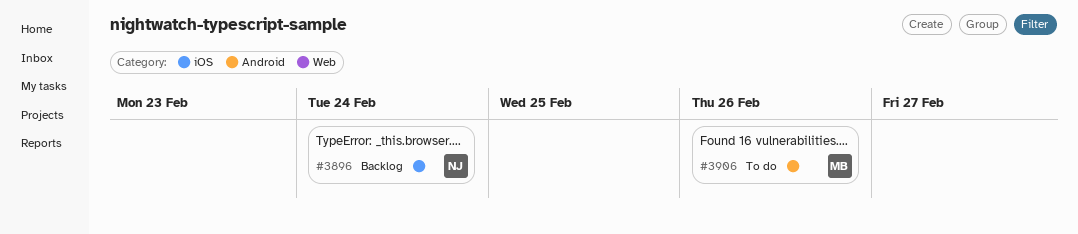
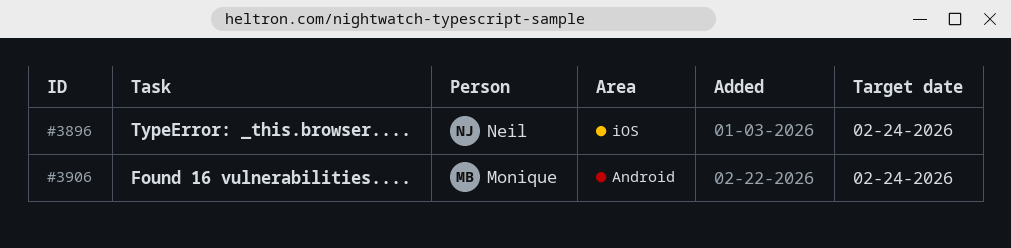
#3906, due: Feb 26 -> Feb 24

